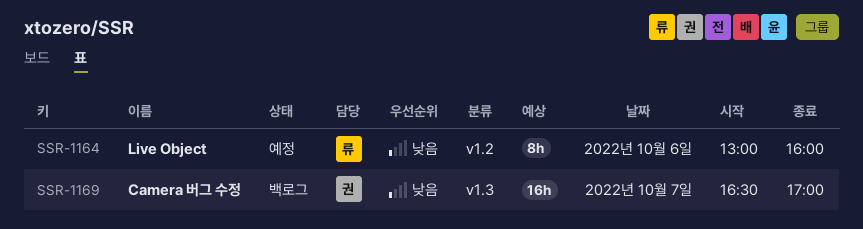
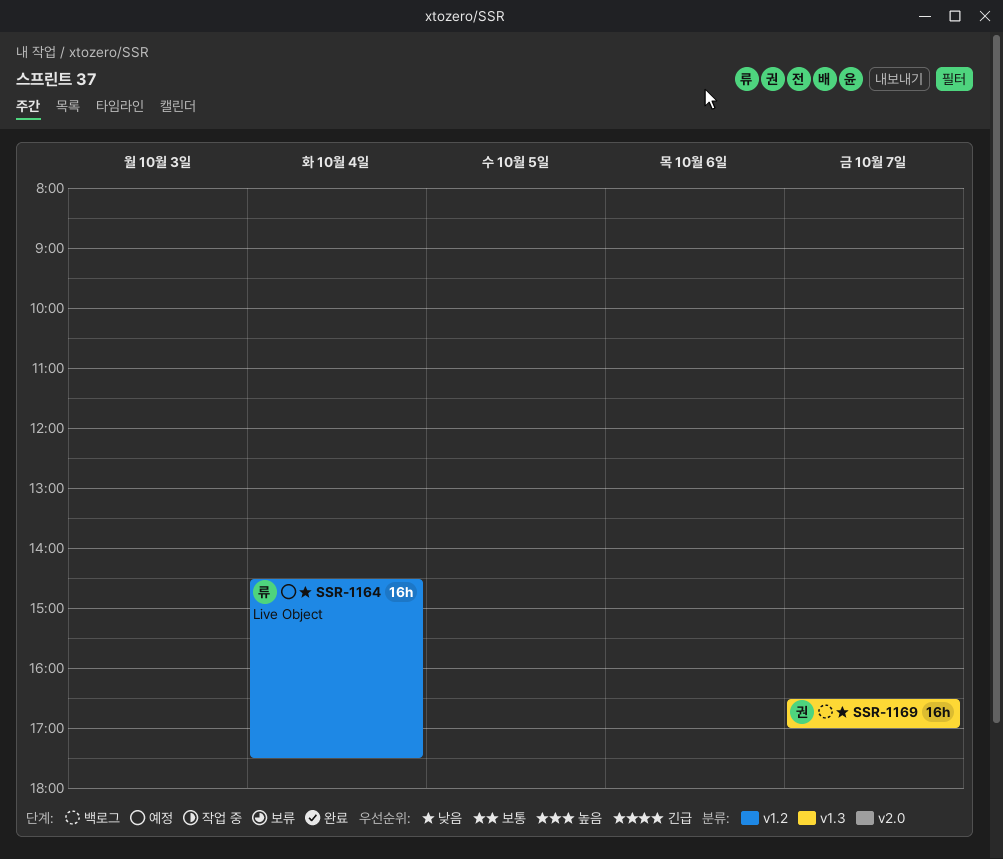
SSR-1164, estimate: 8h -> 16h
SSR-1164, day: Oct 6 -> Oct 4
SSR-1164, begins: 13:00 -> 14:30
SSR-1164, ends: 16:00 -> 17:30

